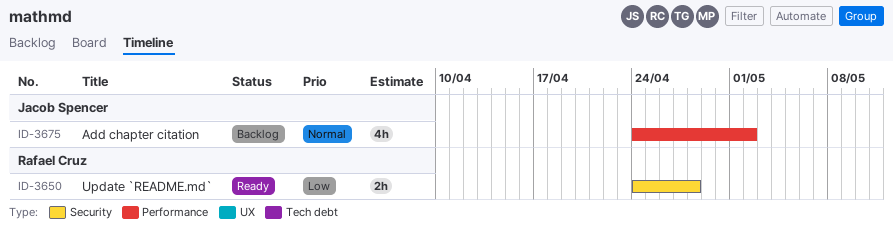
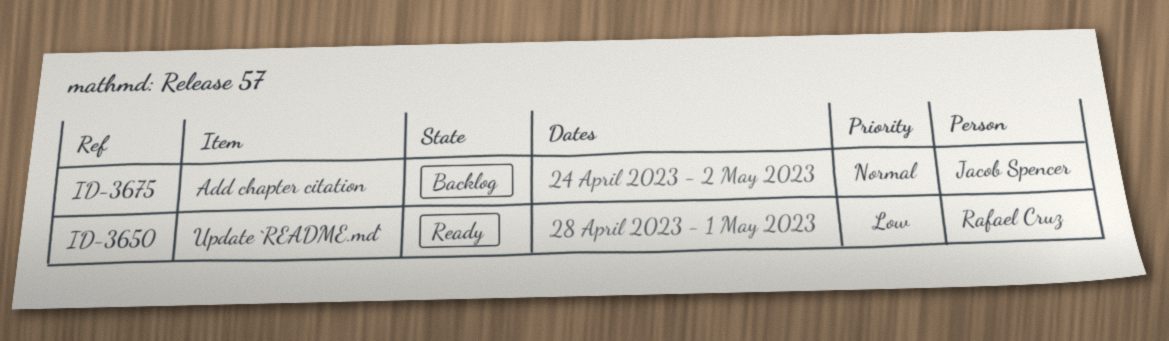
ID-3650, start: Apr 24 -> Apr 28
ID-3650, due: Apr 28 -> May 1

